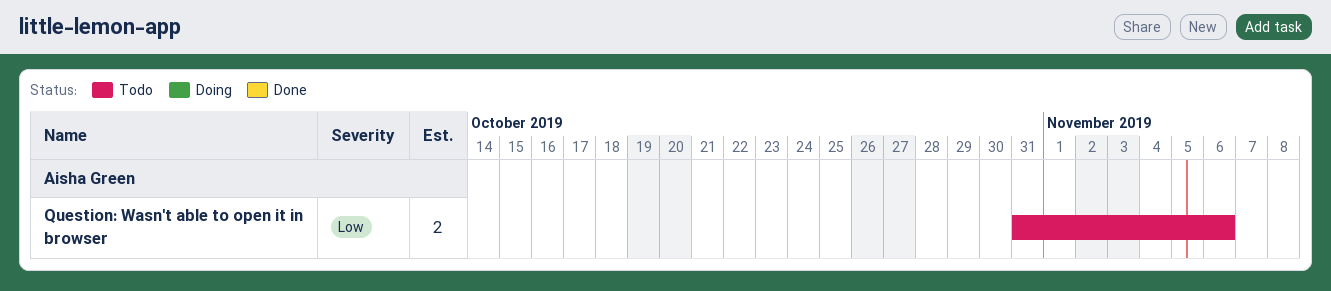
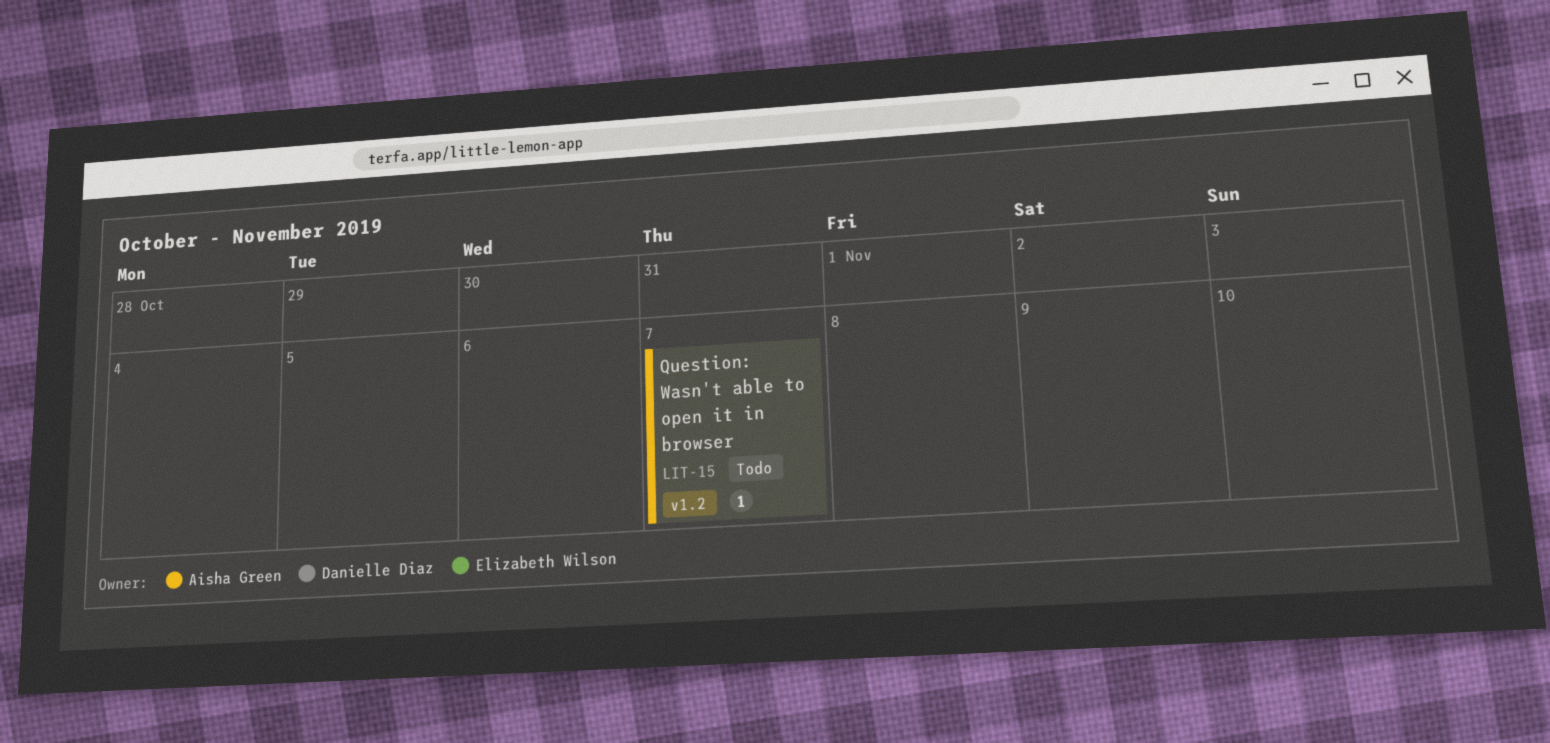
Question: Wasn't able to open it in browser, estimate: 2 -> 1
Question: Wasn't able to open it in browser, due: Nov 6 -> Nov 7

